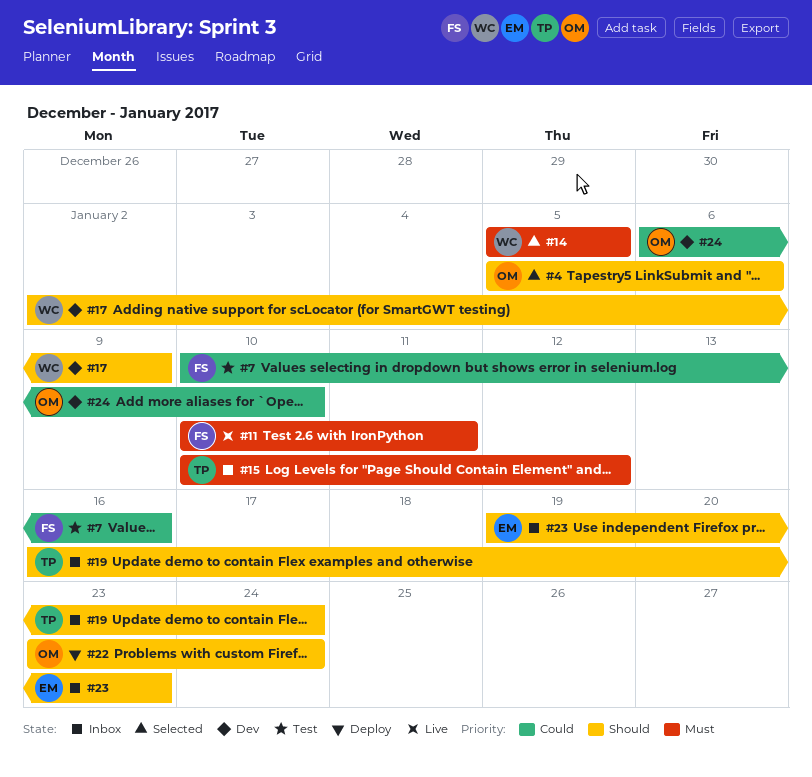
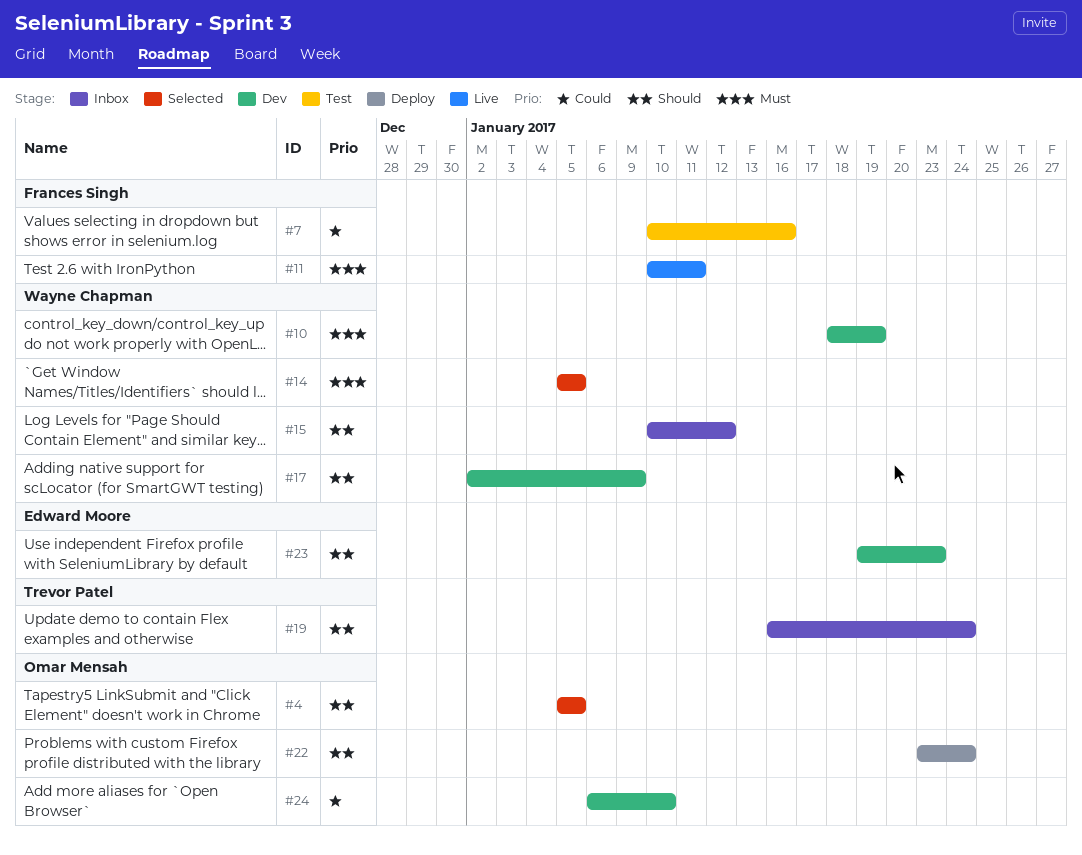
#4, due: Jan 6 -> Jan 5
#10: none -> present
#15, owner: Trevor Patel -> Wayne Chapman
#15, priority: Must -> Should
#23, status: Inbox -> Dev

